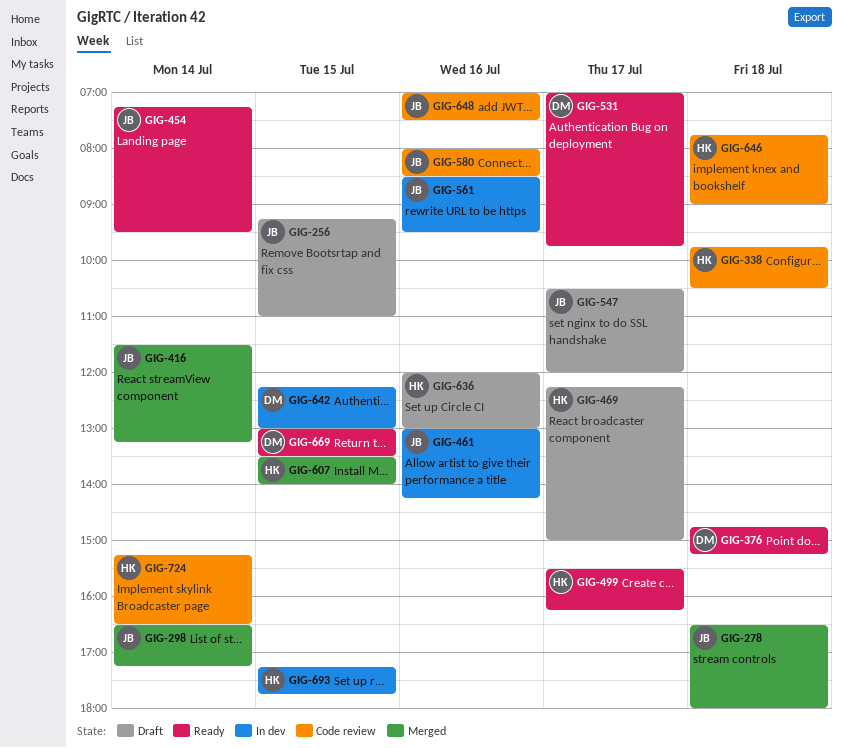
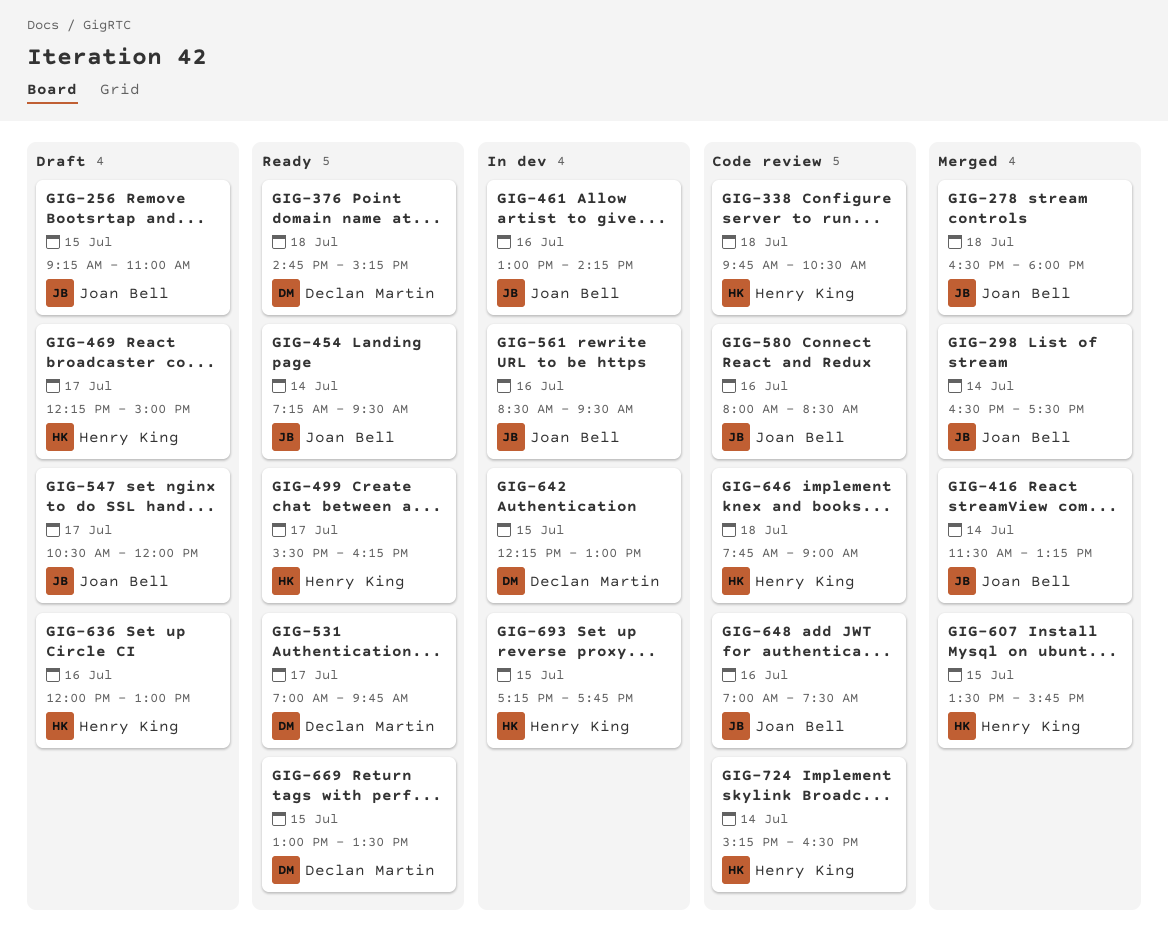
GIG-298, ends: 17:15 -> 17:30
GIG-607, ends: 14:00 -> 15:45

